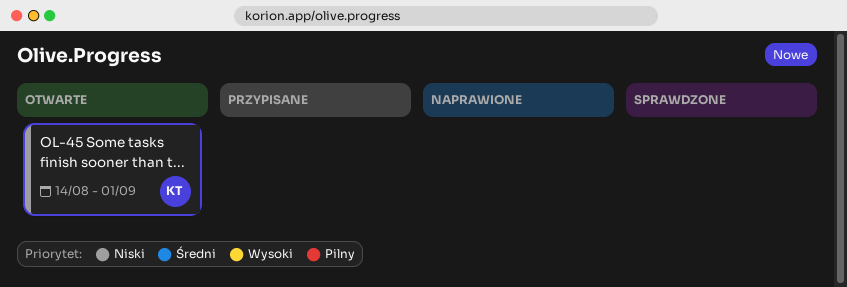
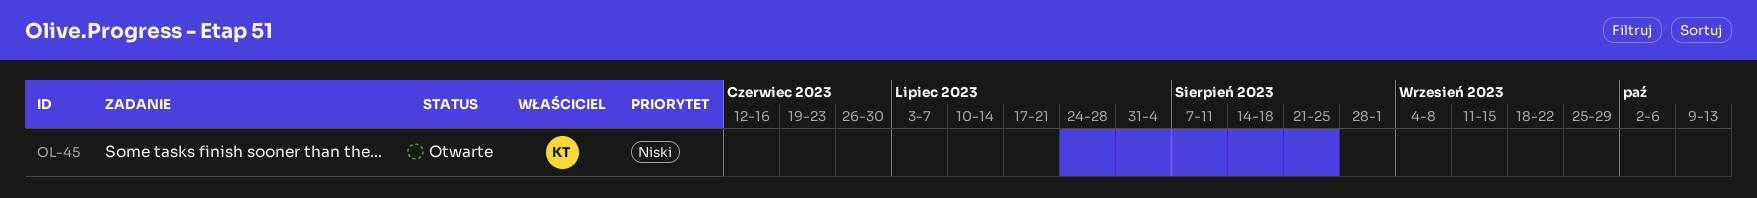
OL-45, start: Aug 14 -> Jul 24
OL-45, due: Sep 1 -> Aug 25

